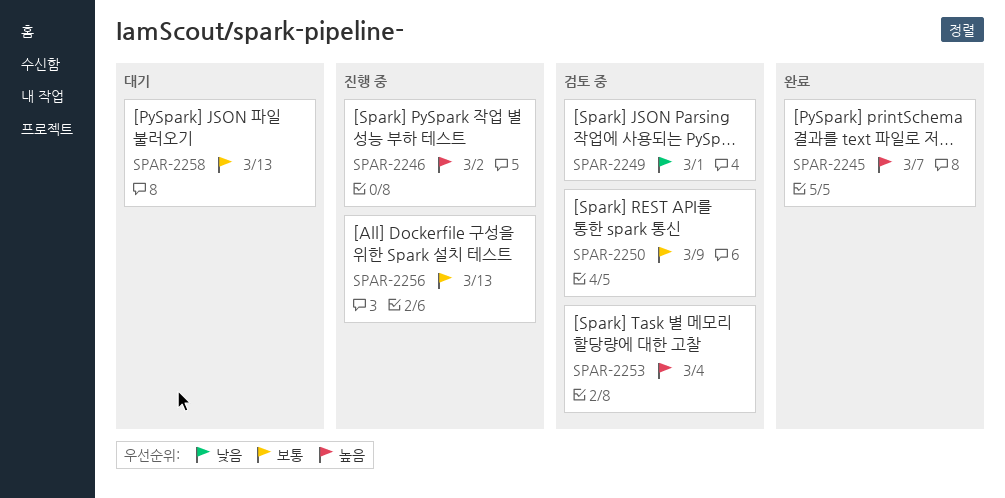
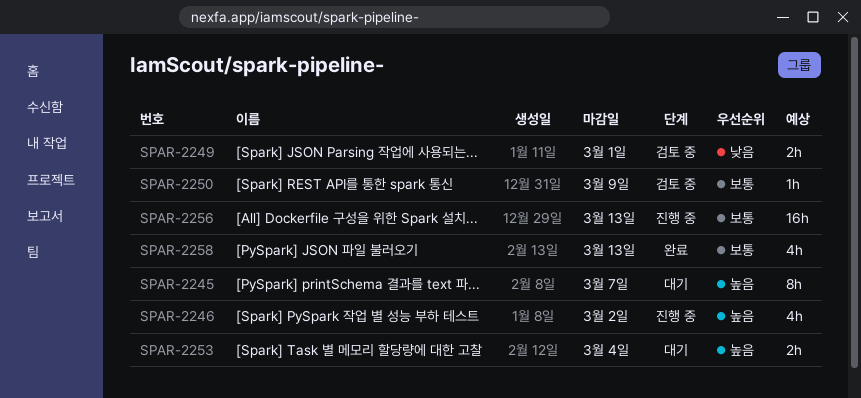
SPAR-2245, status: 완료 -> 대기
SPAR-2253, status: 검토 중 -> 대기
SPAR-2258, status: 대기 -> 완료

